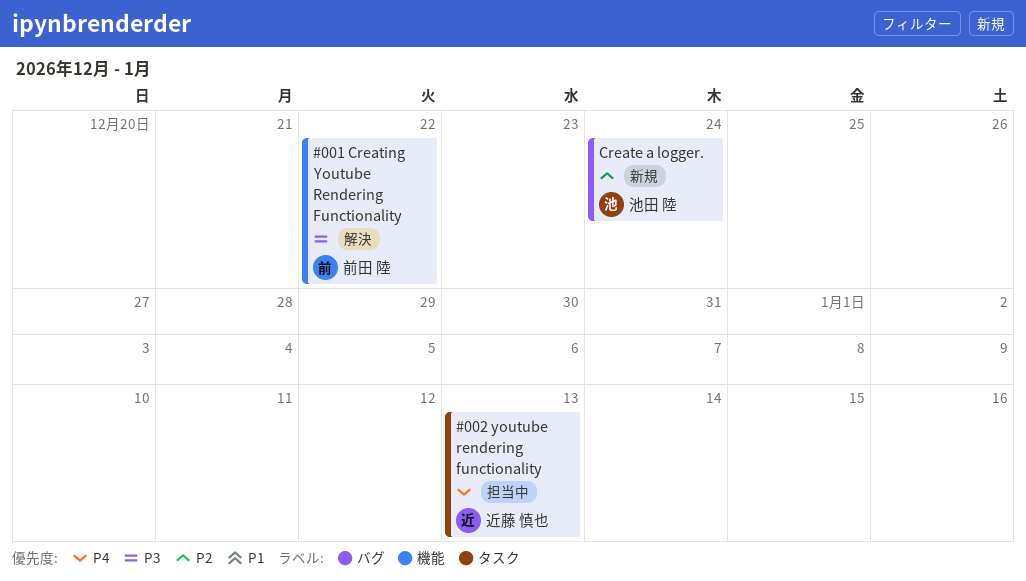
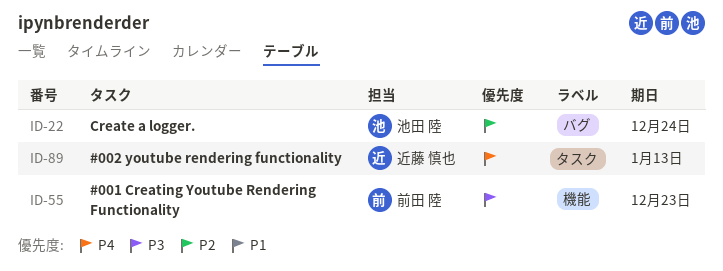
#001 Creating Youtube Rendering Functionality, due: Dec 22 -> Dec 23

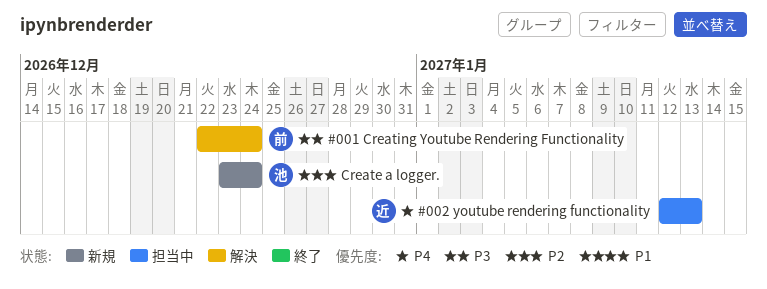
#001 Creating Youtube Rendering Functionality, due: Dec 23 -> Dec 24

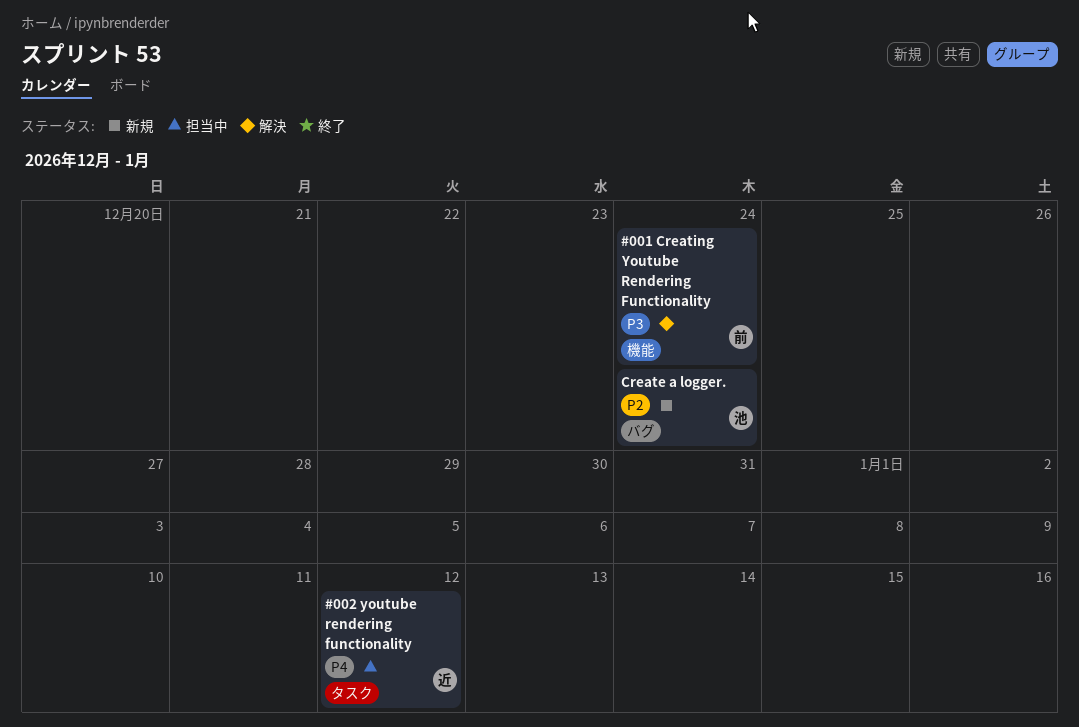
#002 youtube rendering functionality, due: Jan 13 -> Jan 12

